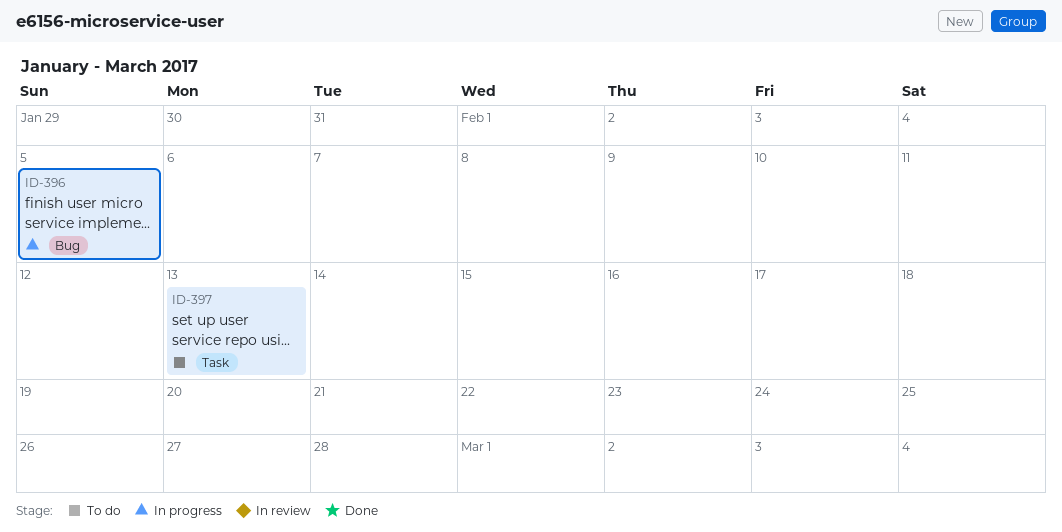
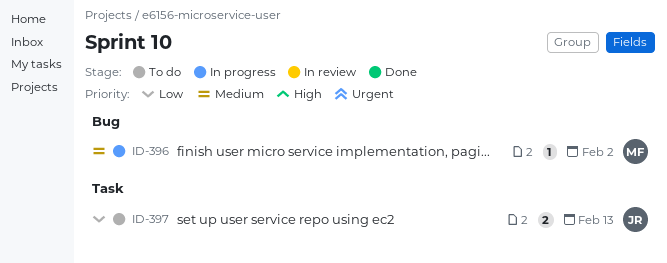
ID-396, due: Feb 5 -> Feb 2

